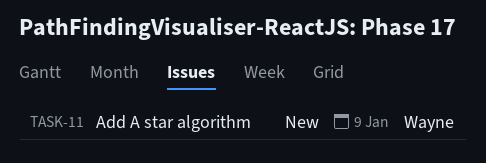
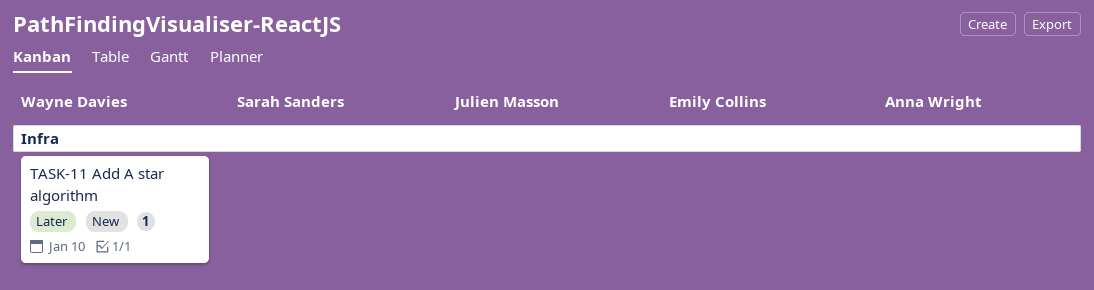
TASK-11, due: Jan 9 -> Jan 10

